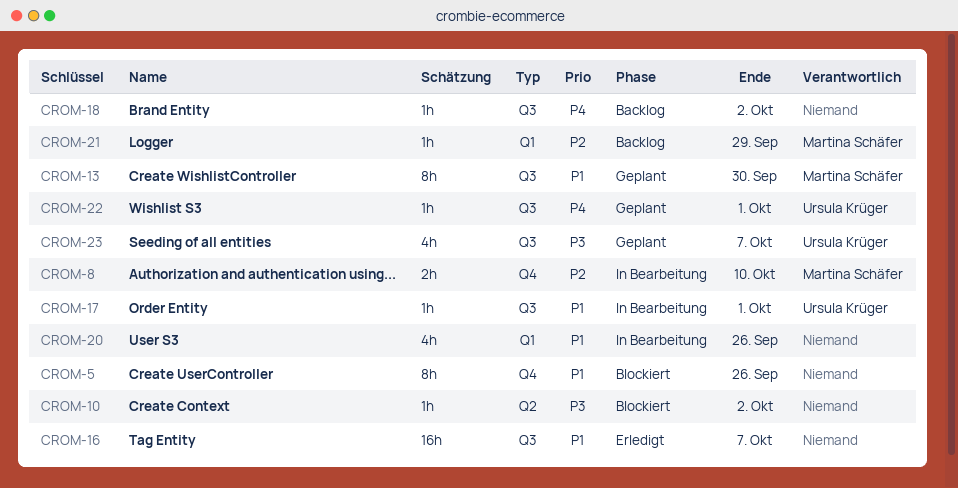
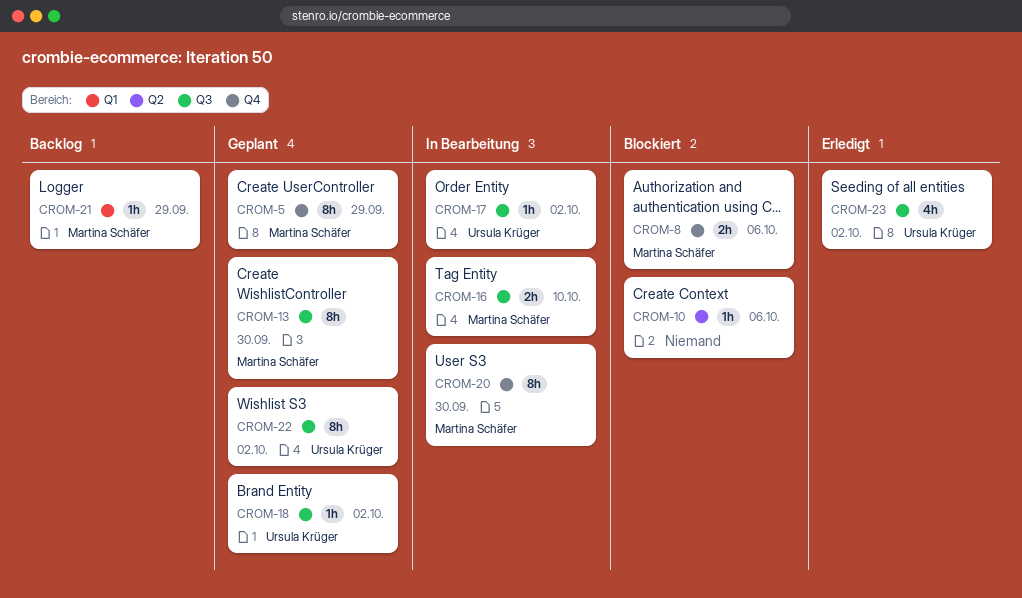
CROM-5, status: Blockiert -> Geplant
CROM-5, owner: none -> Martina Schäfer
CROM-5, due: Sep 26 -> Sep 29
CROM-8, status: In Bearbeitung -> Blockiert
CROM-8, due: Oct 10 -> Oct 6
CROM-10, due: Oct 2 -> Oct 6
CROM-16, status: Erledigt -> In Bearbeitung
CROM-16, owner: none -> Martina Schäfer
CROM-16, estimate: 16h -> 2h
CROM-16, due: Oct 7 -> Oct 10
CROM-17, due: Oct 1 -> Oct 2
CROM-18, status: Backlog -> Geplant
CROM-18, owner: none -> Ursula Krüger
CROM-20, owner: none -> Martina Schäfer
CROM-20, label: Q1 -> Q4
CROM-20, estimate: 4h -> 8h
CROM-20, due: Sep 26 -> Sep 30
CROM-22, estimate: 1h -> 8h
CROM-22, due: Oct 1 -> Oct 2
CROM-23, status: Geplant -> Erledigt
CROM-23, due: Oct 7 -> Oct 2

